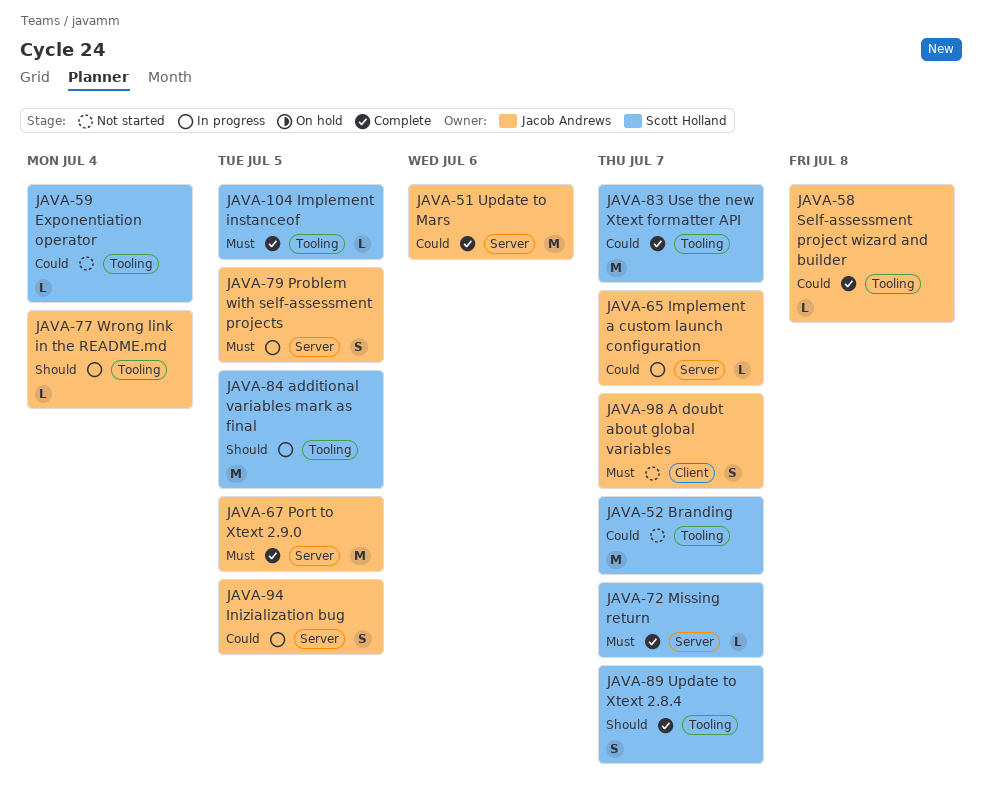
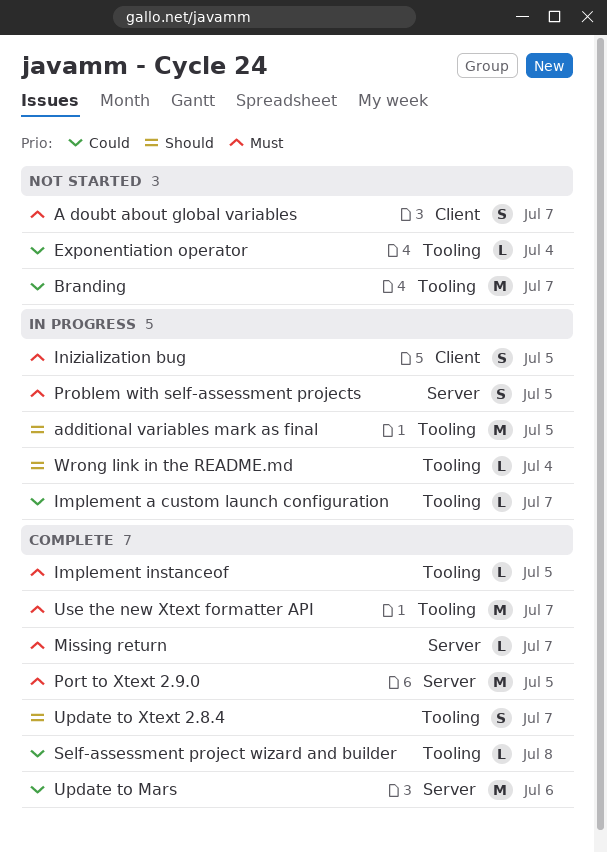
Implement a custom launch configuration, label: Server -> Tooling
Inizialization bug, priority: Could -> Must
Inizialization bug, label: Server -> Client
Use the new Xtext formatter API, priority: Could -> Must

